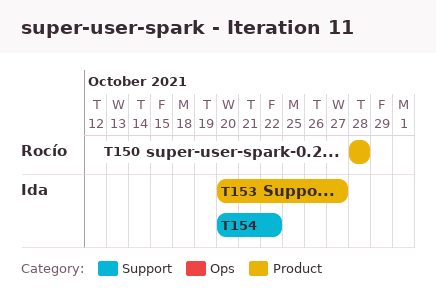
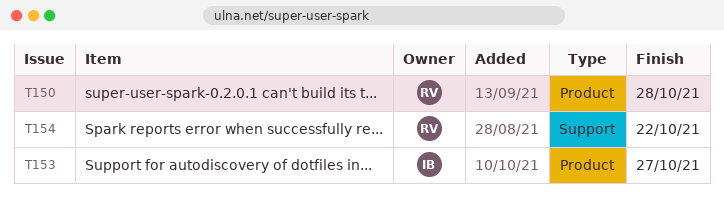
T154, owner: Ida -> Rocío

